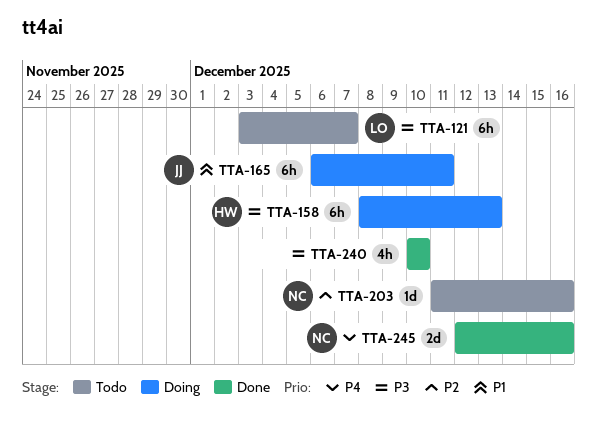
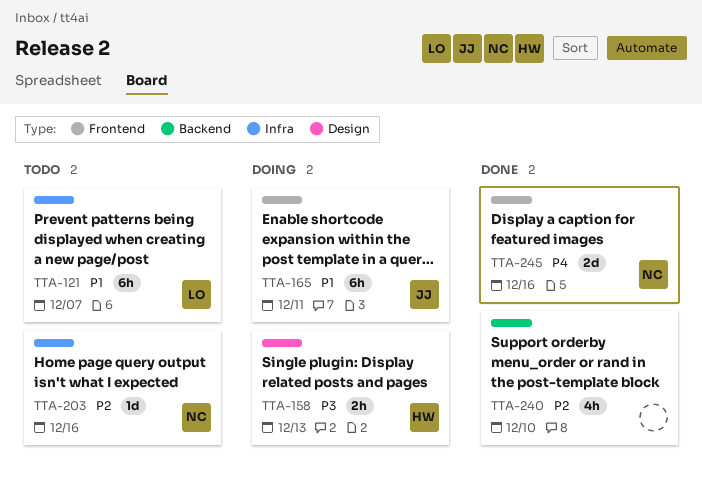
TTA-121, priority: P3 -> P1
TTA-158, estimate: 6h -> 2h
TTA-240, priority: P3 -> P2

